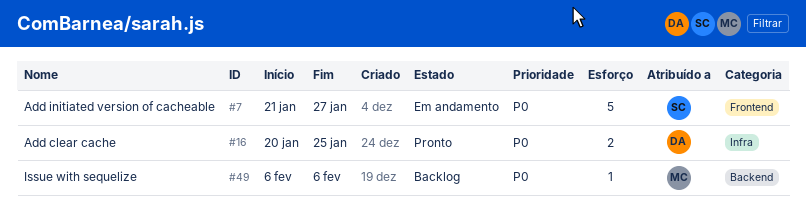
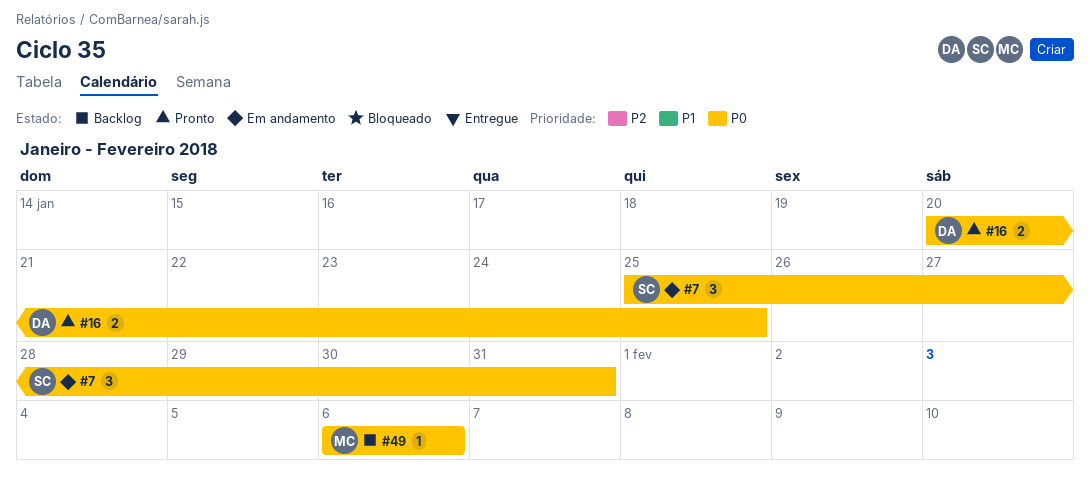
#7, estimate: 5 -> 3
#7, start: Jan 21 -> Jan 25
#7, due: Jan 27 -> Jan 31

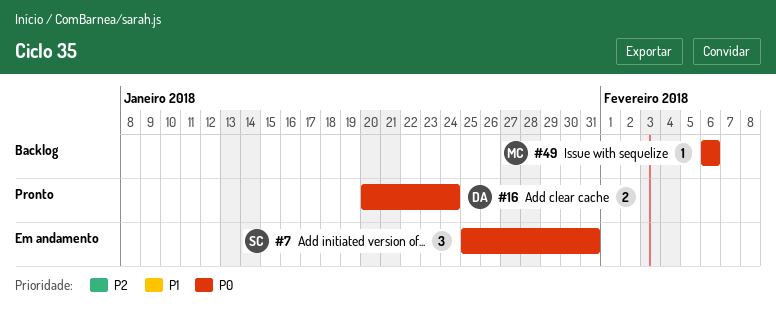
#16, due: Jan 25 -> Jan 24

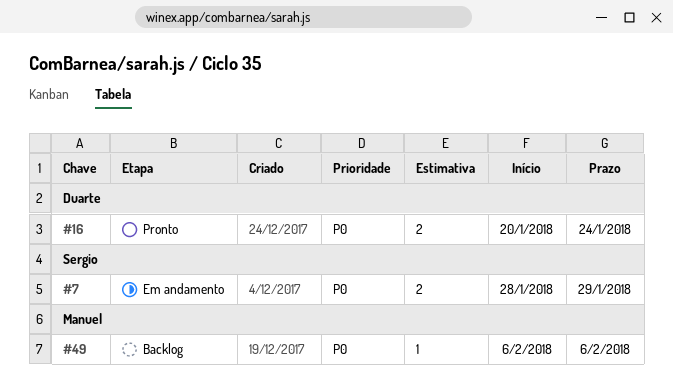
#7, estimate: 3 -> 2
#7, start: Jan 25 -> Jan 28
#7, due: Jan 31 -> Jan 29

